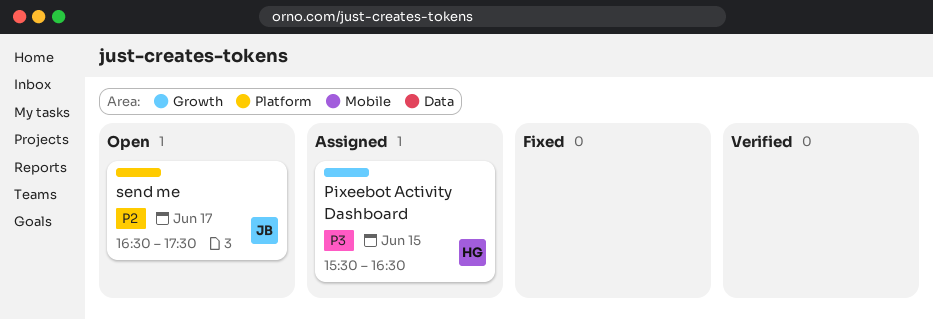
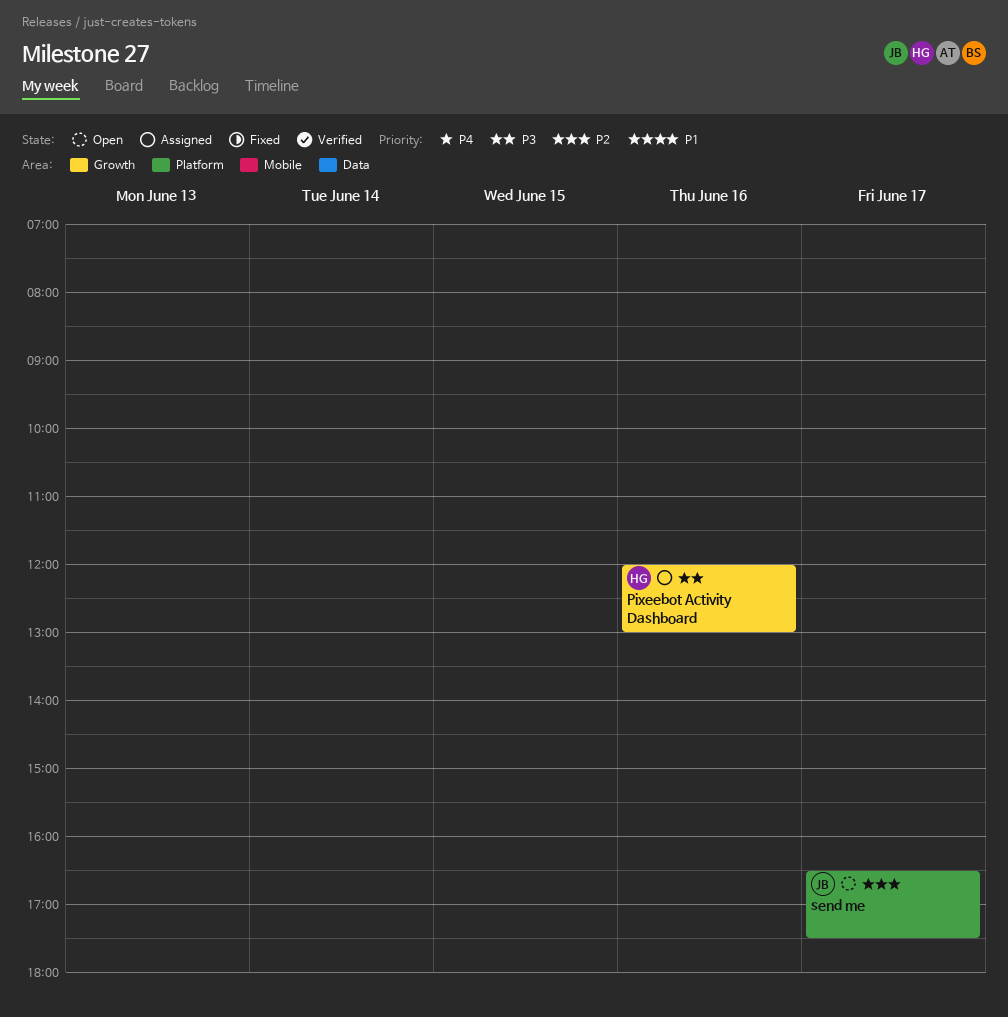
Pixeebot Activity Dashboard, day: Jun 15 -> Jun 16
Pixeebot Activity Dashboard, begins: 15:30 -> 12:00
Pixeebot Activity Dashboard, ends: 16:30 -> 13:00

